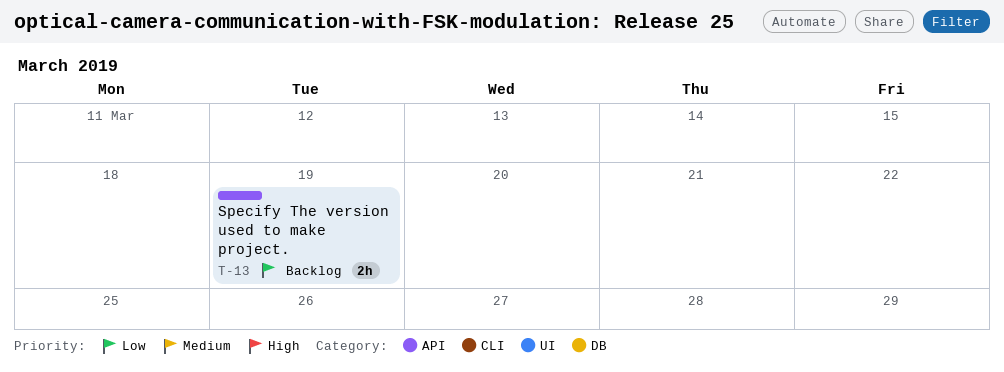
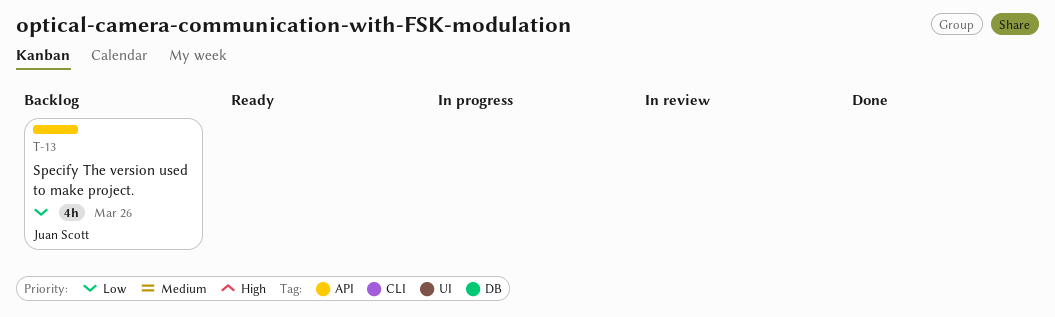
T-13, estimate: 2h -> 4h
T-13, due: Mar 19 -> Mar 26

